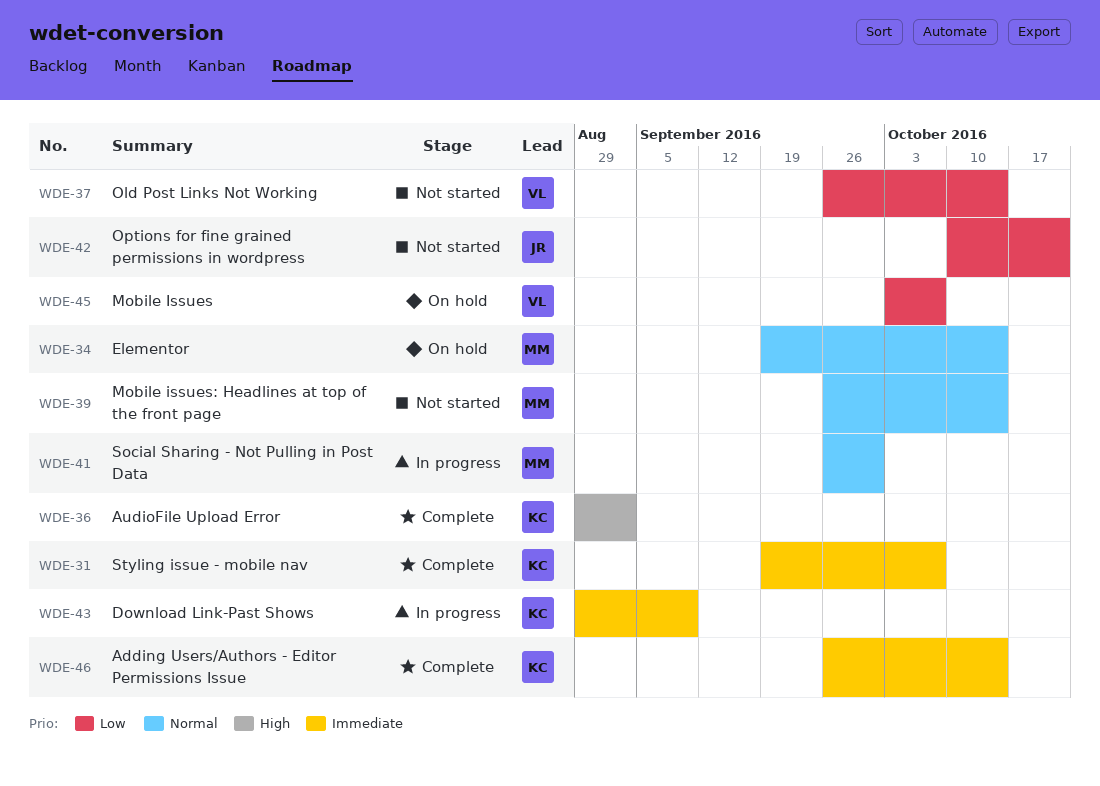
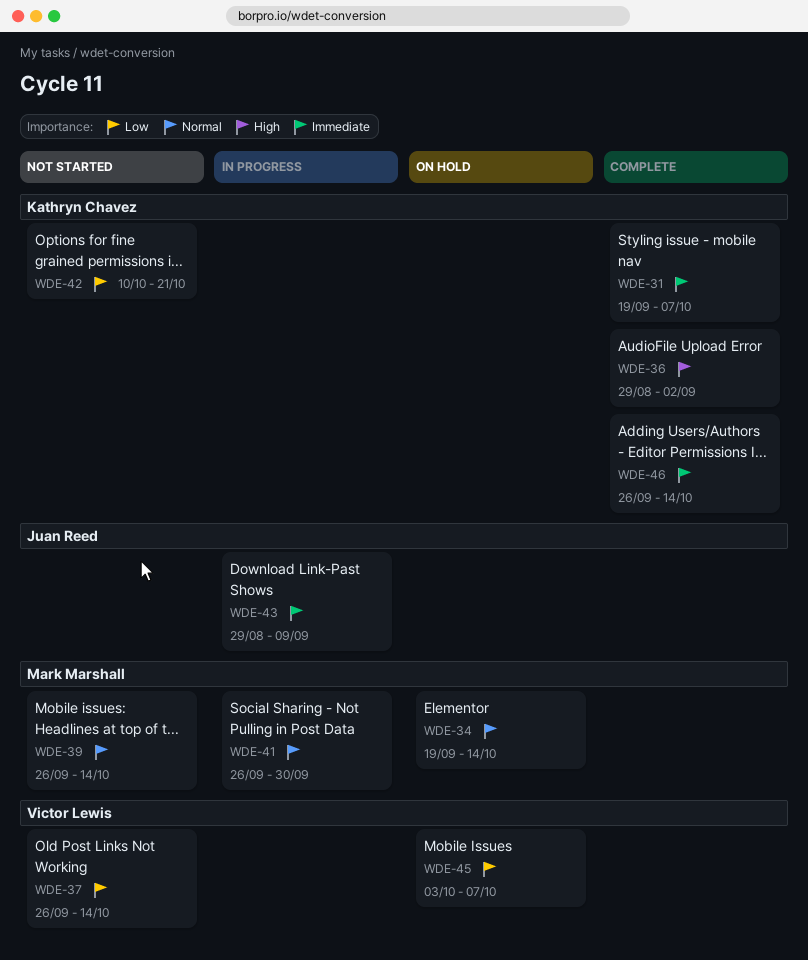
WDE-42, owner: Juan Reed -> Kathryn Chavez
WDE-43, owner: Kathryn Chavez -> Juan Reed

